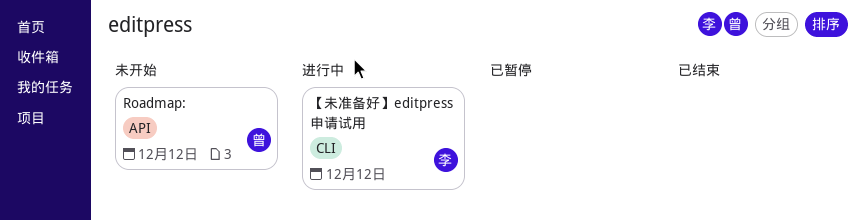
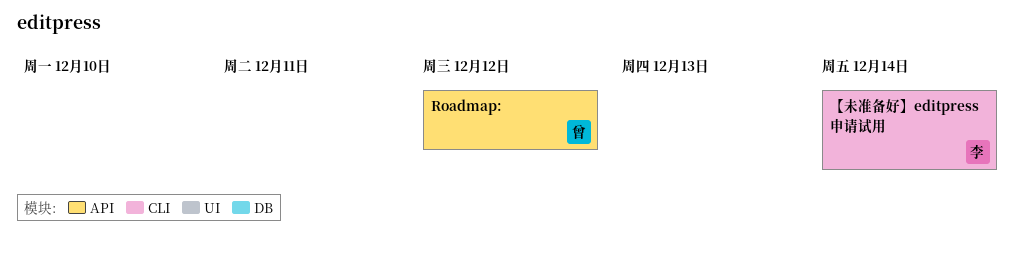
【未准备好】editpress 申请试用, due: Dec 12 -> Dec 14

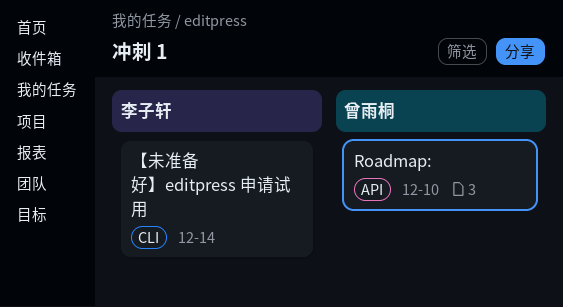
Roadmap:, due: Dec 12 -> Dec 10

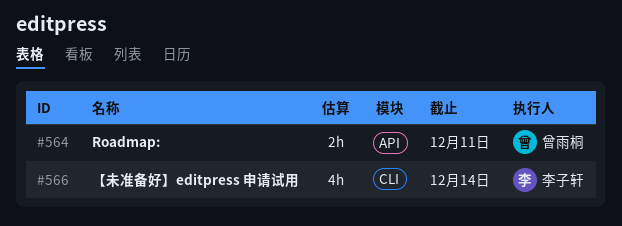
Roadmap:, due: Dec 10 -> Dec 11

